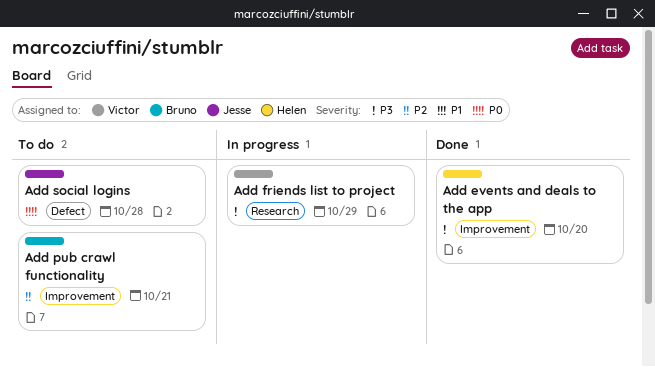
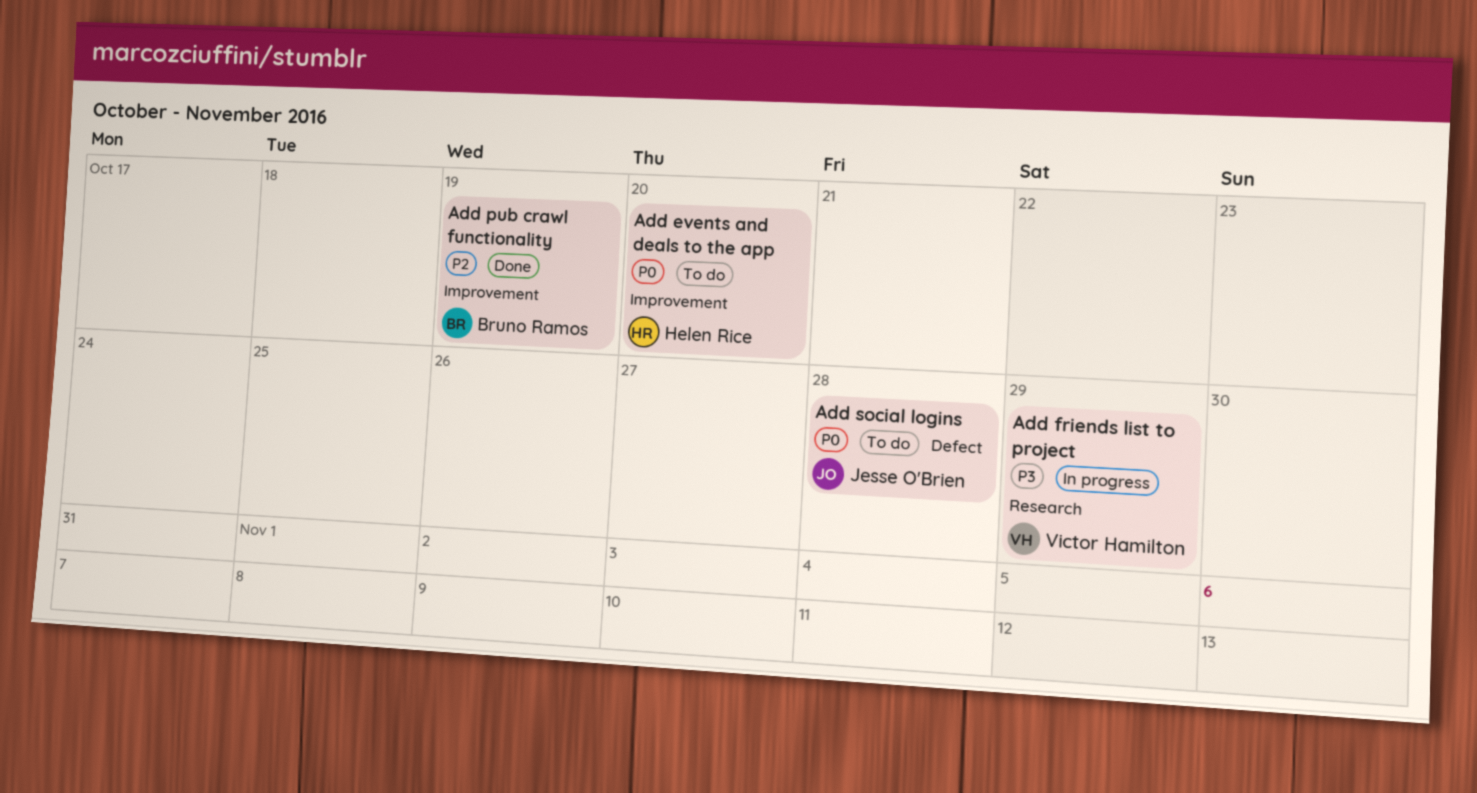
Add events and deals to the app, status: Done -> To do
Add events and deals to the app, priority: P3 -> P0
Add pub crawl functionality, status: To do -> Done
Add pub crawl functionality, due: Oct 21 -> Oct 19

